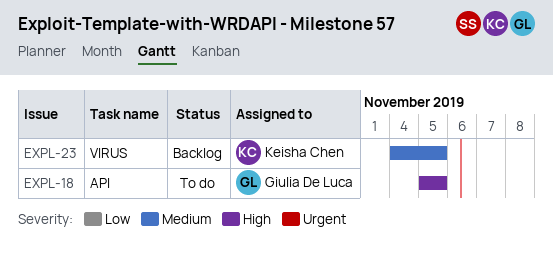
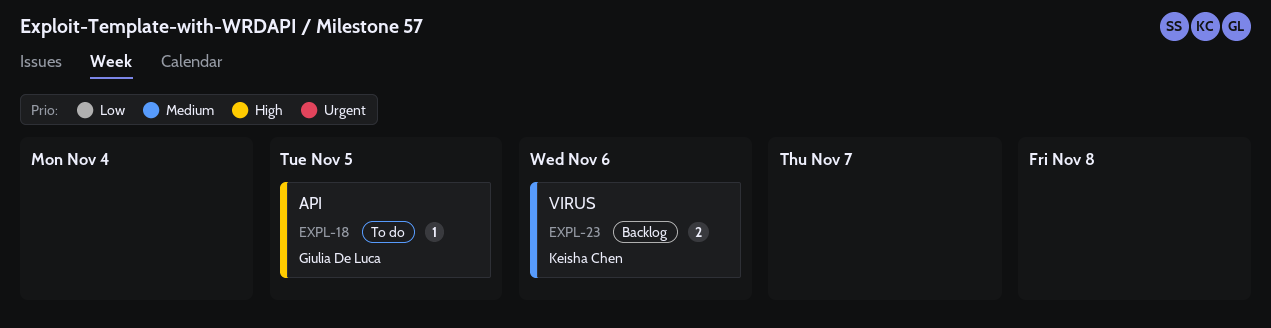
EXPL-23, due: Nov 5 -> Nov 6

